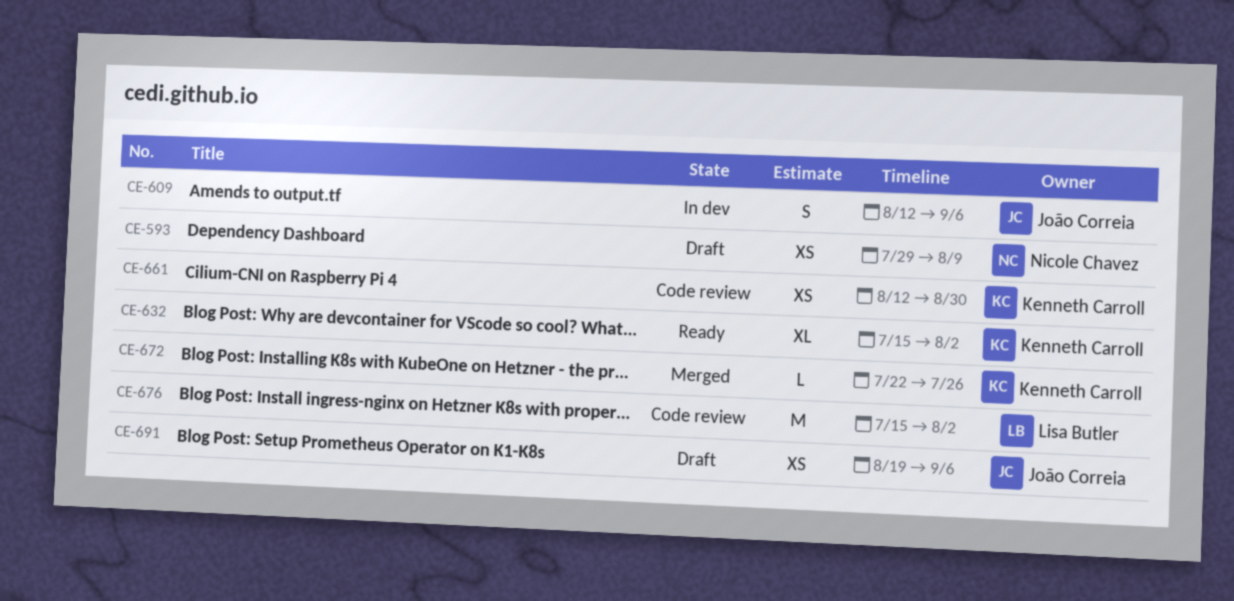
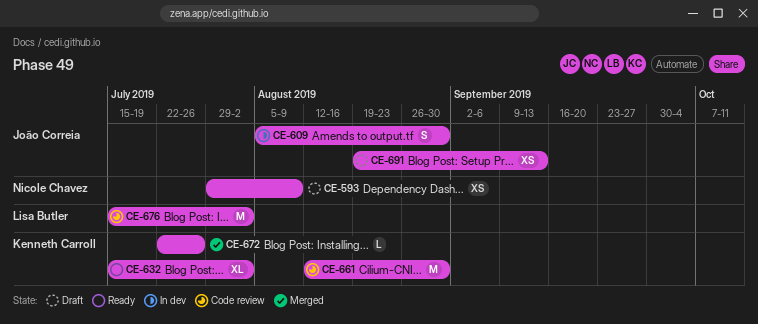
CE-609, start: Aug 12 -> Aug 5
CE-609, due: Sep 6 -> Aug 30
CE-661, estimate: XS -> M
CE-691, due: Sep 6 -> Sep 13

